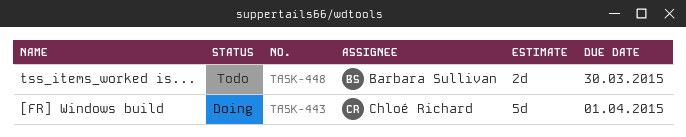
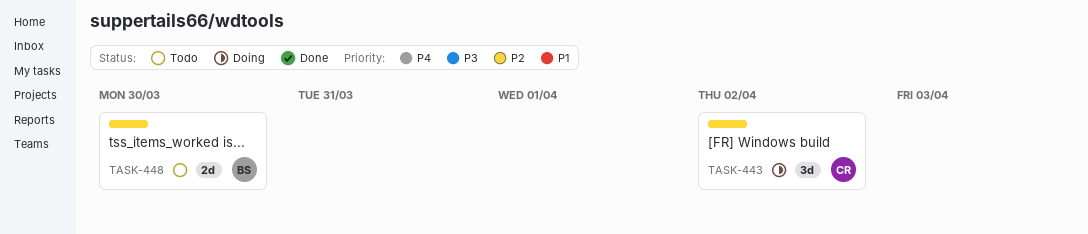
TASK-443, estimate: 5d -> 3d
TASK-443, due: Apr 1 -> Apr 2

